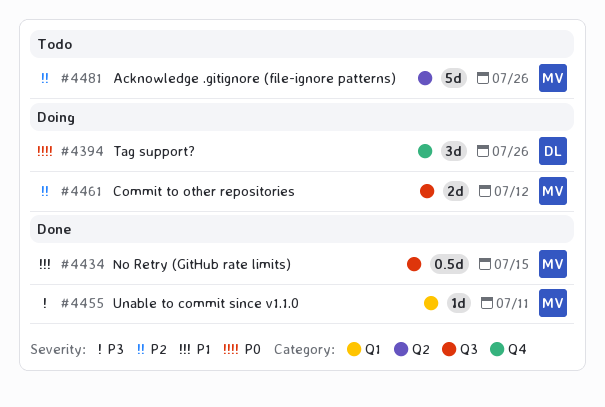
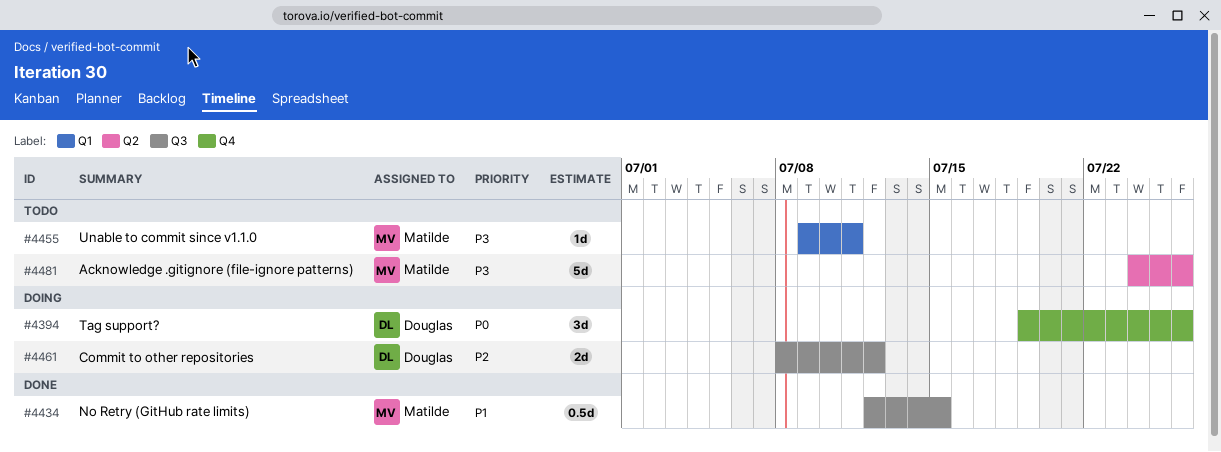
#4455, status: Done -> Todo
#4461, owner: Matilde -> Douglas
#4481, priority: P2 -> P3

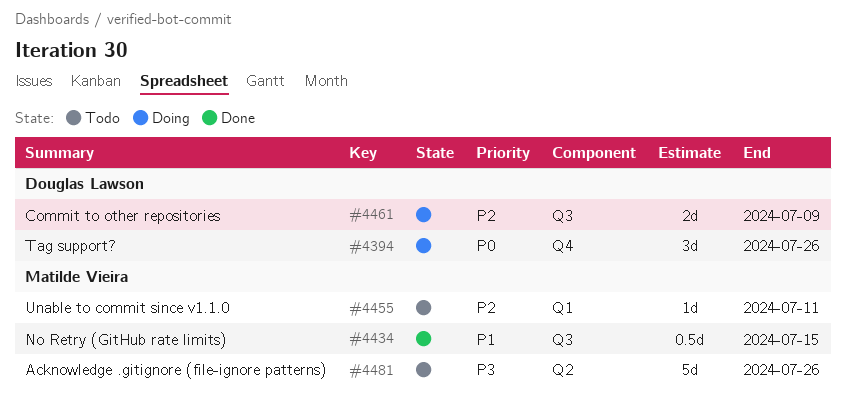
#4455, priority: P3 -> P2
#4461, due: Jul 12 -> Jul 9

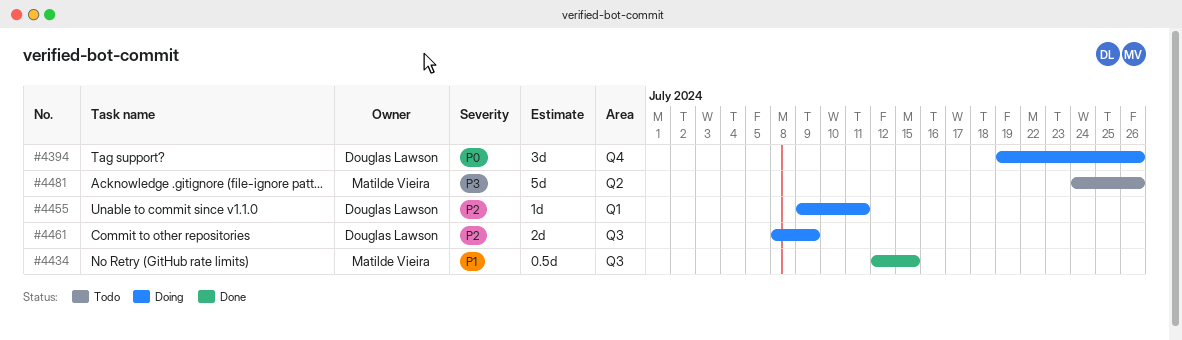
#4455, status: Todo -> Doing
#4455, owner: Matilde Vieira -> Douglas Lawson

